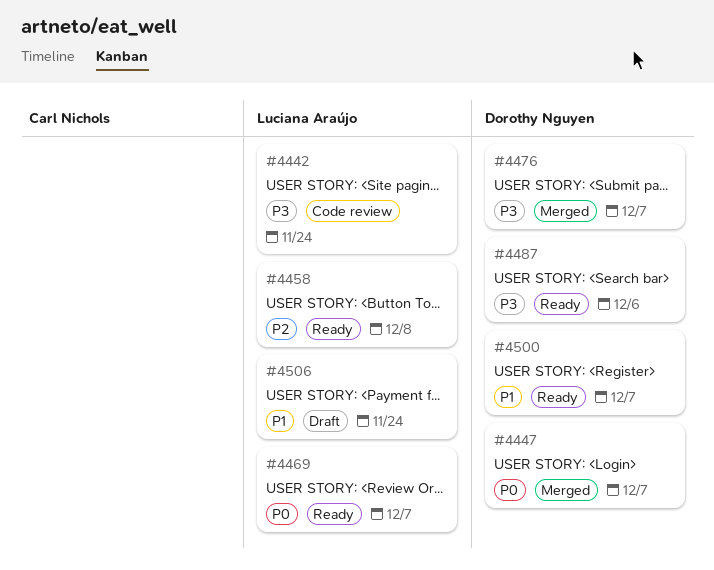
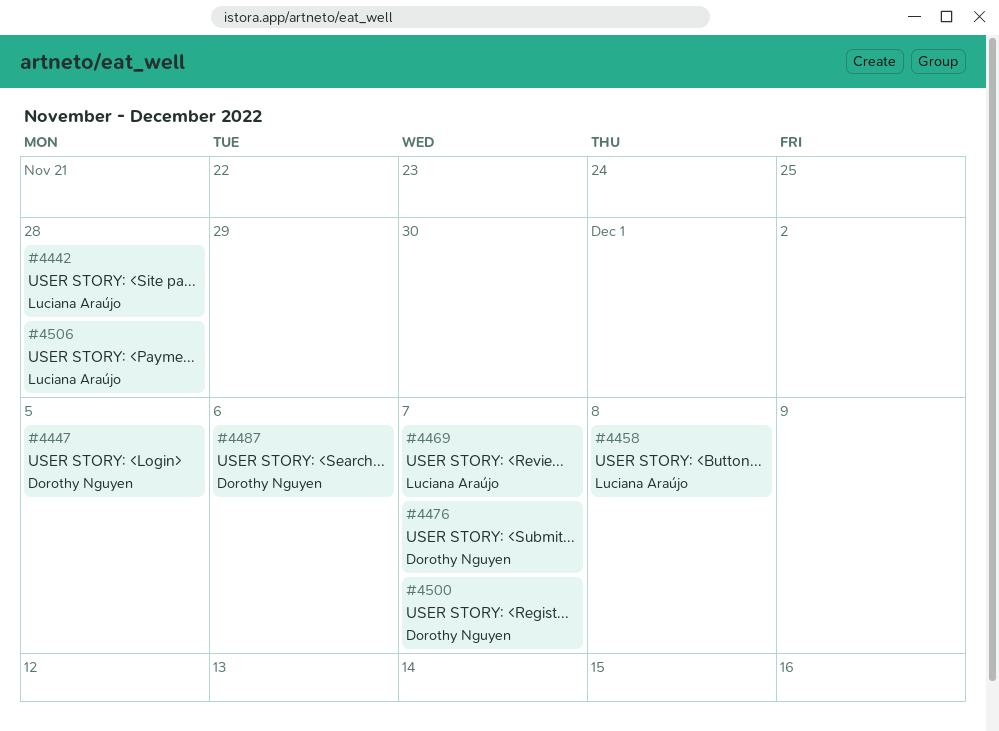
#4442, due: Nov 24 -> Nov 28
#4447, due: Dec 7 -> Dec 5
#4506, due: Nov 24 -> Nov 28

